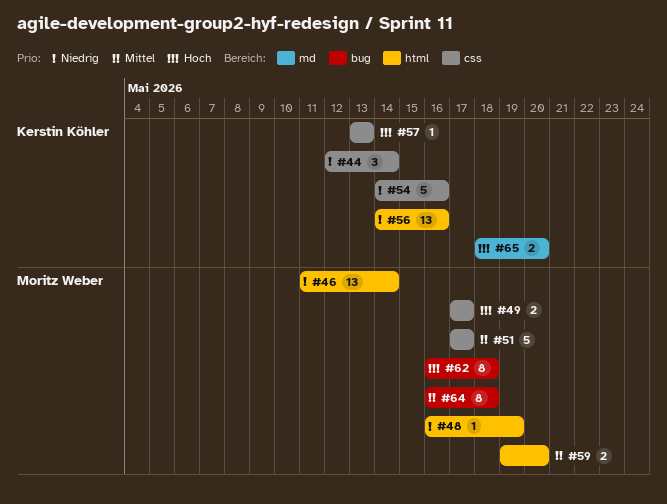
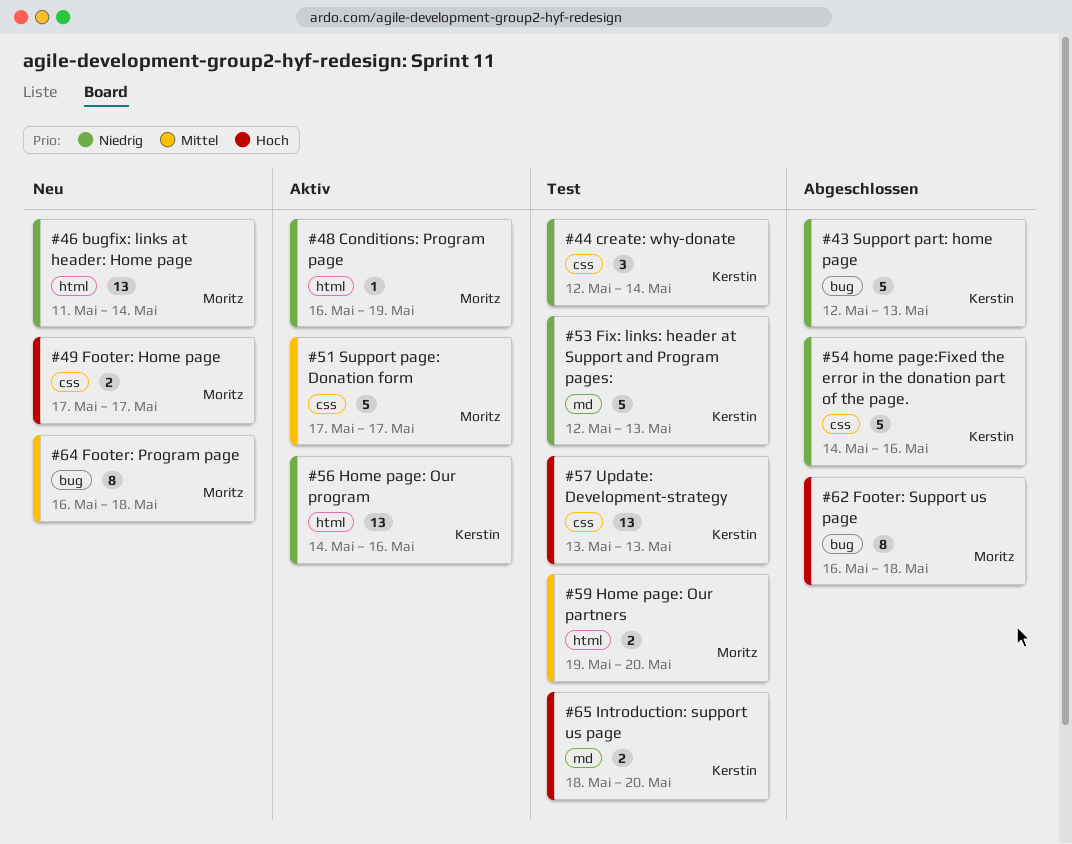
#43: none -> present
#53: none -> present
#57, estimate: 1 -> 13

